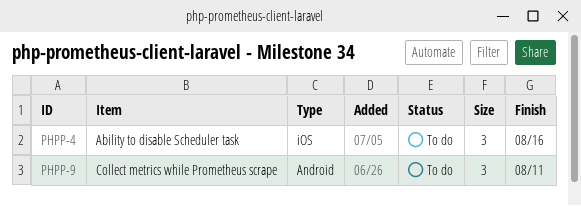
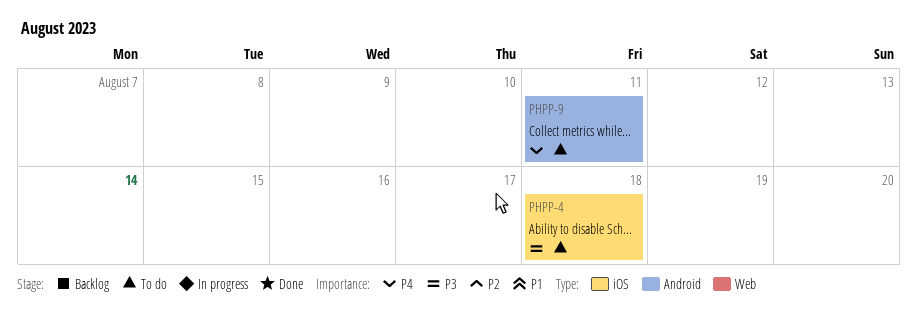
PHPP-4, due: Aug 16 -> Aug 18

